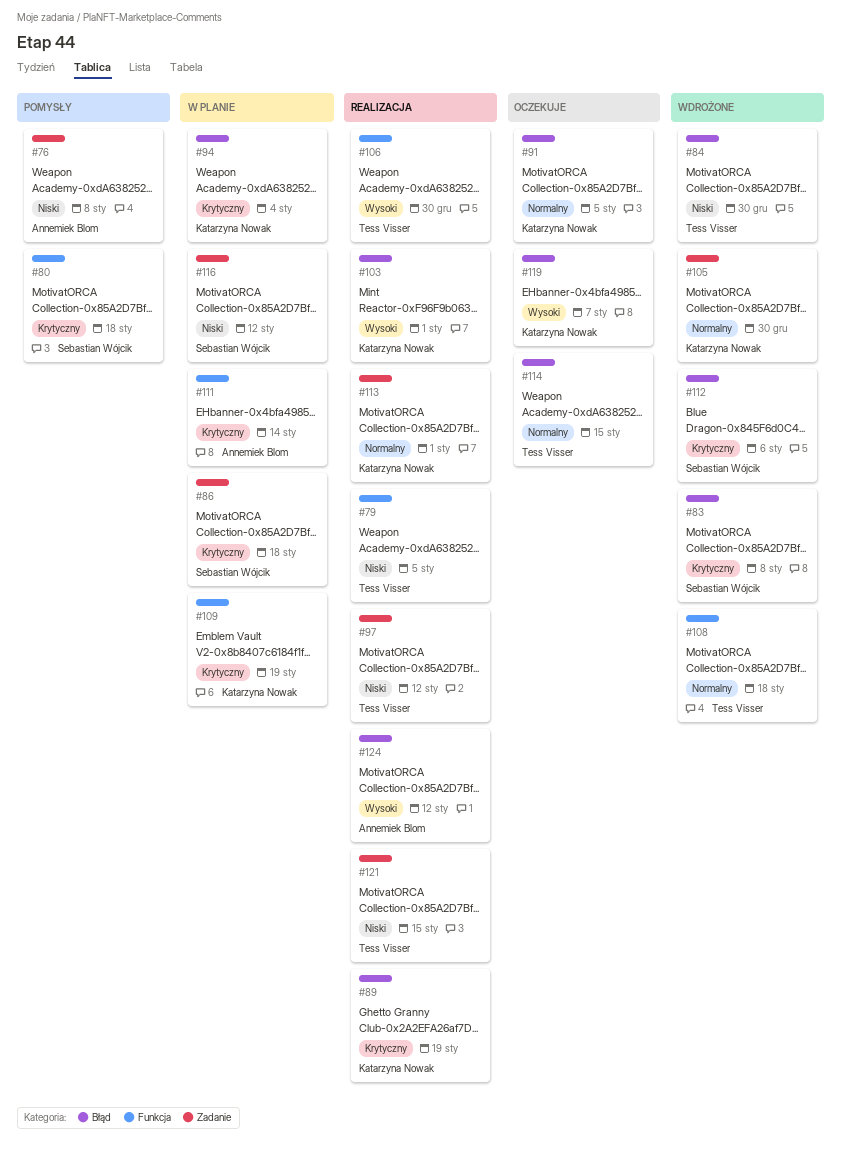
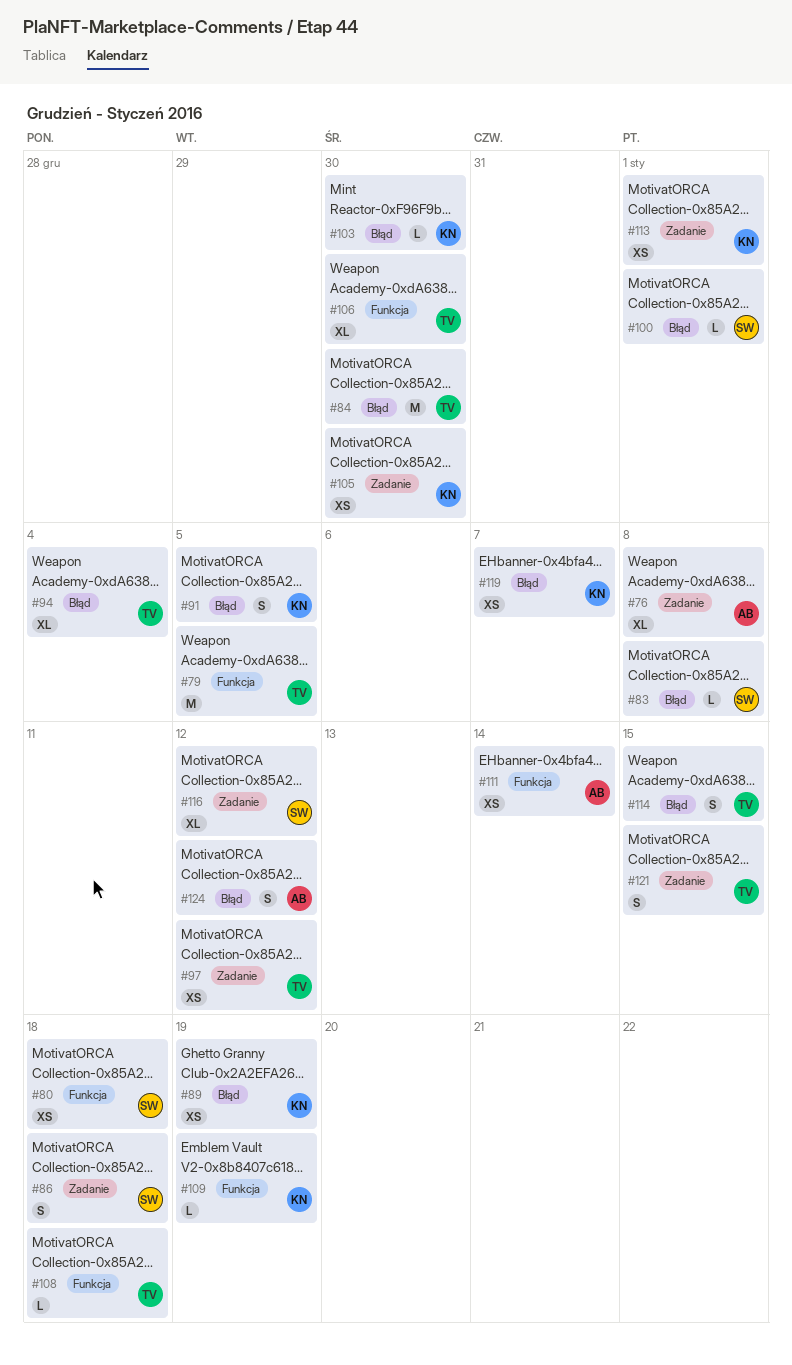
#94, owner: Katarzyna Nowak -> Tess Visser
#100: none -> present
#103, due: Jan 1 -> Dec 30
#112: present -> none

